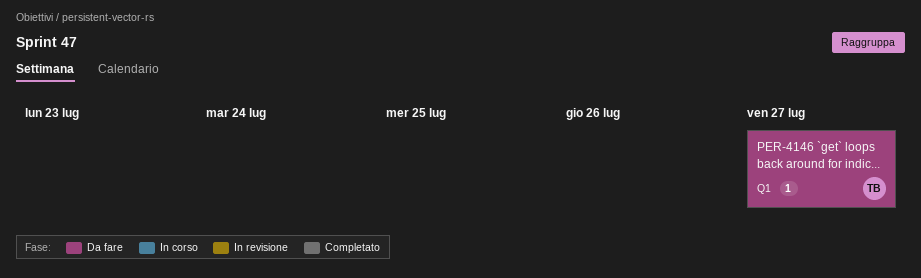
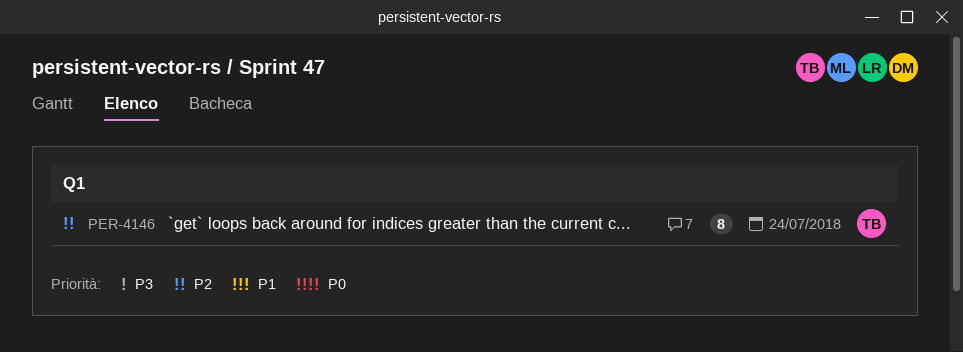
PER-4146, estimate: 1 -> 8
PER-4146, due: Jul 27 -> Jul 24

